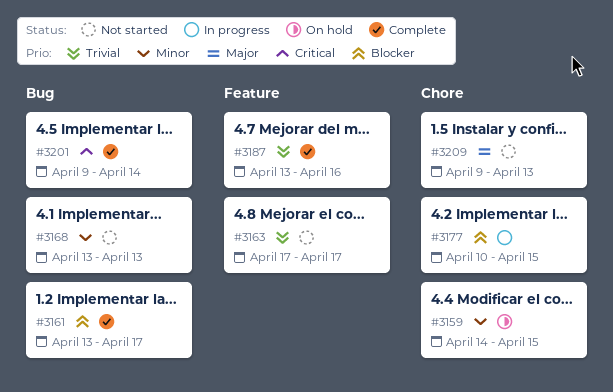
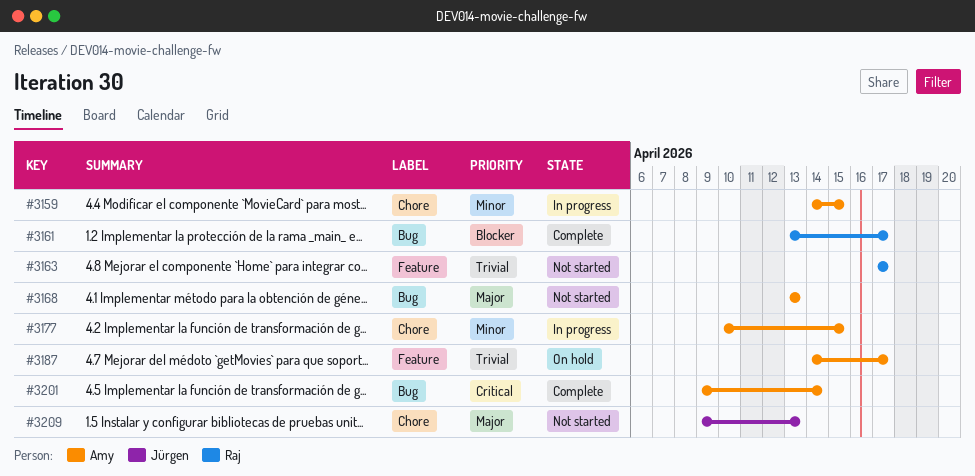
#3159, status: On hold -> In progress
#3168, priority: Minor -> Major
#3177, priority: Blocker -> Minor
#3187, status: Complete -> On hold
#3187, start: Apr 13 -> Apr 14
#3187, due: Apr 16 -> Apr 17

